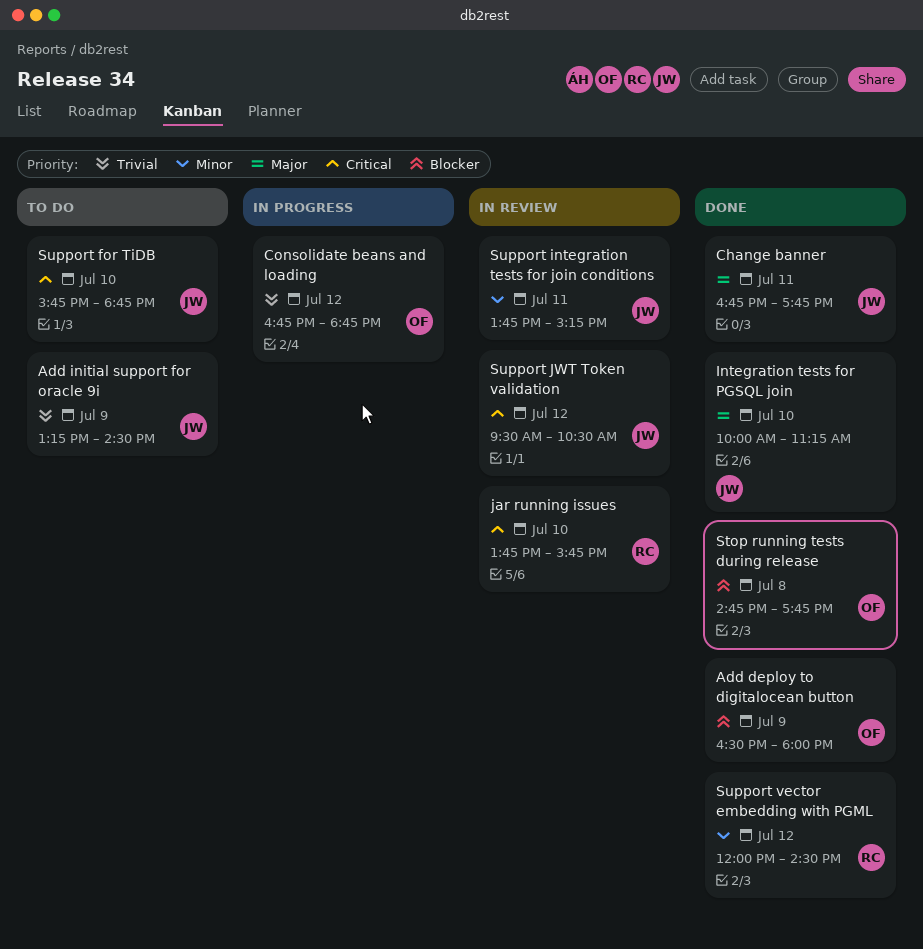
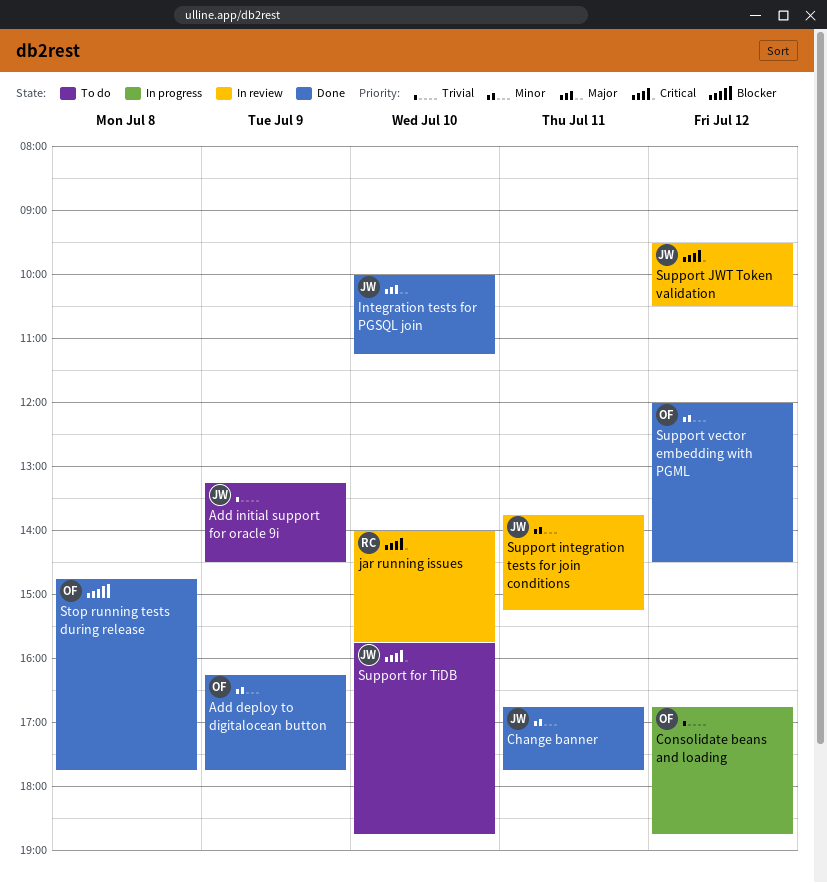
Add deploy to digitalocean button, priority: Blocker -> Minor
Add deploy to digitalocean button, begins: 16:30 -> 16:15
Add deploy to digitalocean button, ends: 18:00 -> 17:45
Change banner, priority: Major -> Minor
jar running issues, begins: 13:45 -> 14:00
Support vector embedding with PGML, owner: RC -> OF

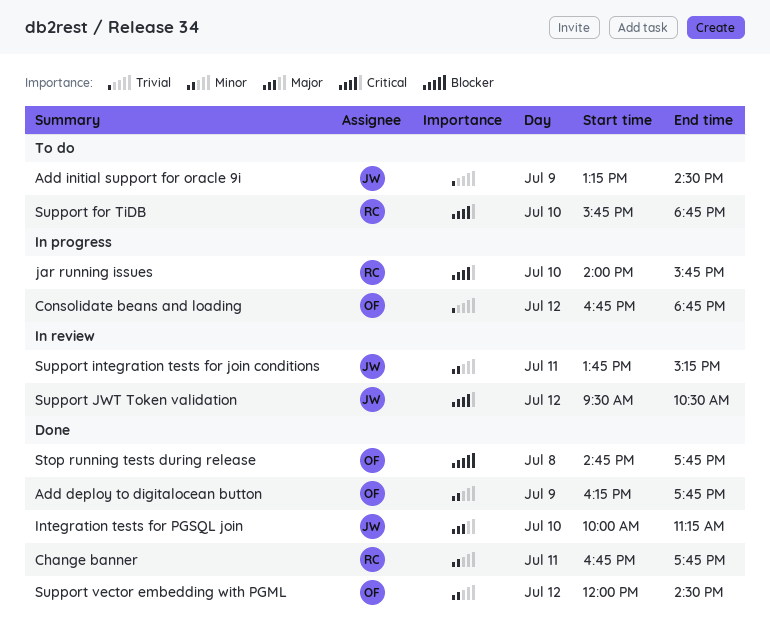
Change banner, owner: JW -> RC
jar running issues, status: In review -> In progress
Support for TiDB, owner: JW -> RC

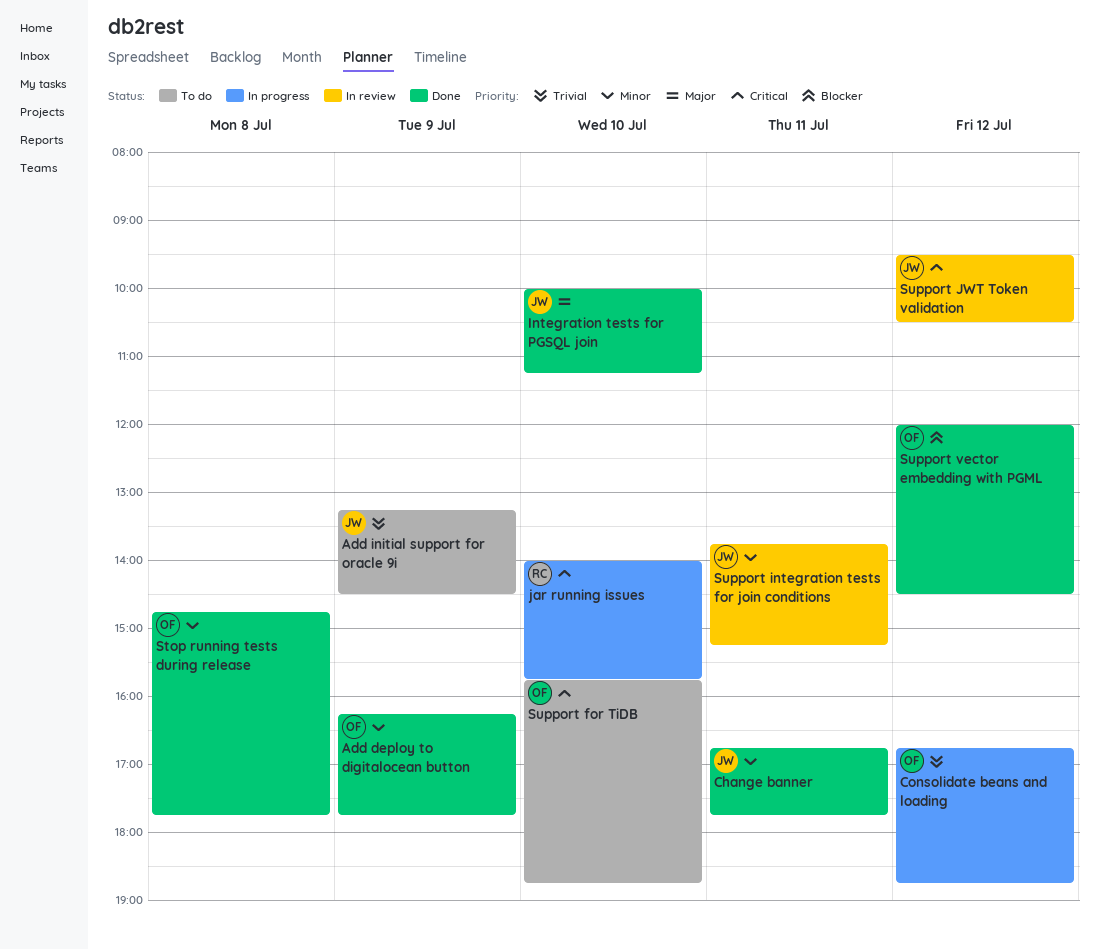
Change banner, owner: RC -> JW
Stop running tests during release, priority: Blocker -> Minor
Support for TiDB, owner: RC -> OF
Support vector embedding with PGML, priority: Minor -> Blocker

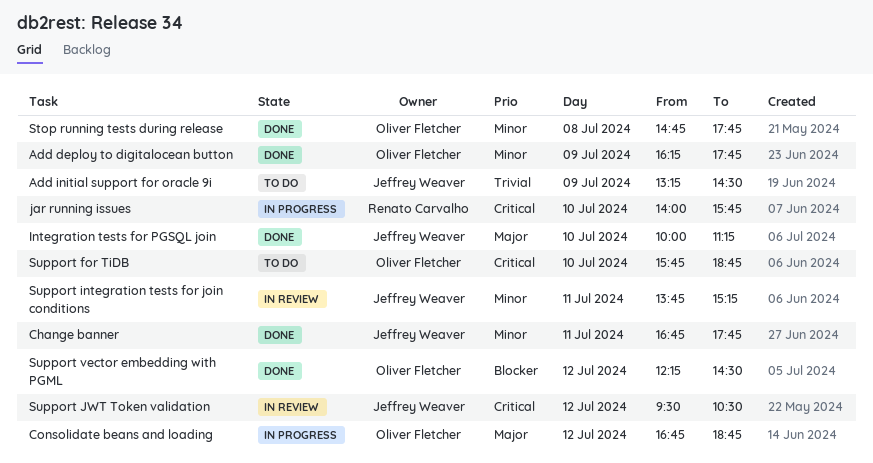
Consolidate beans and loading, priority: Trivial -> Major
Support vector embedding with PGML, begins: 12:00 -> 12:15

